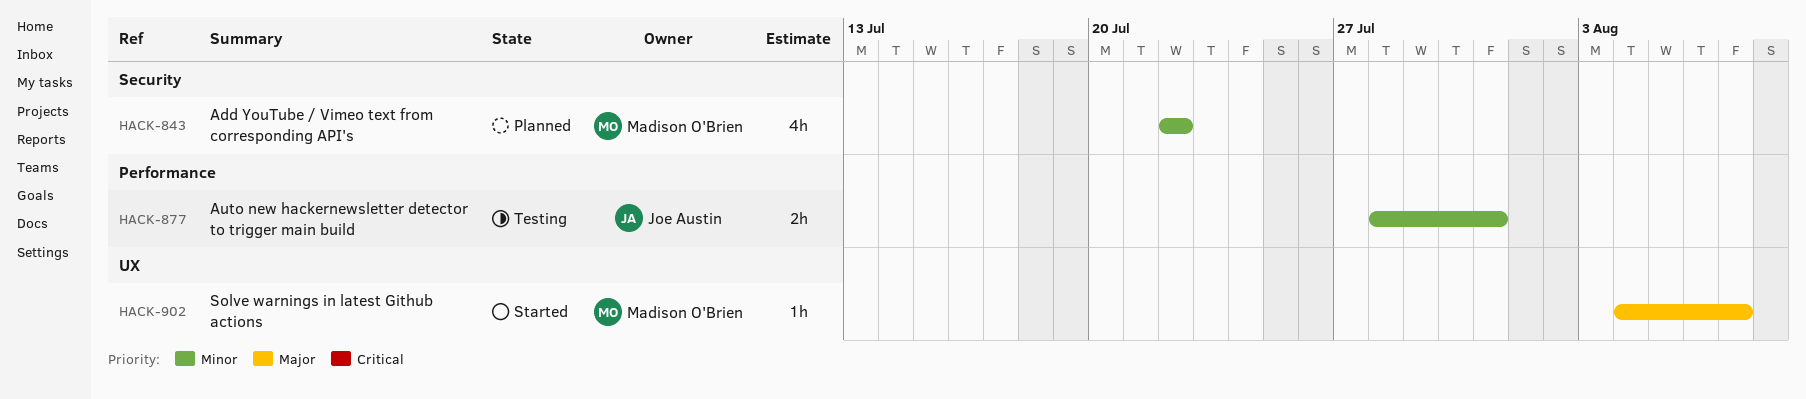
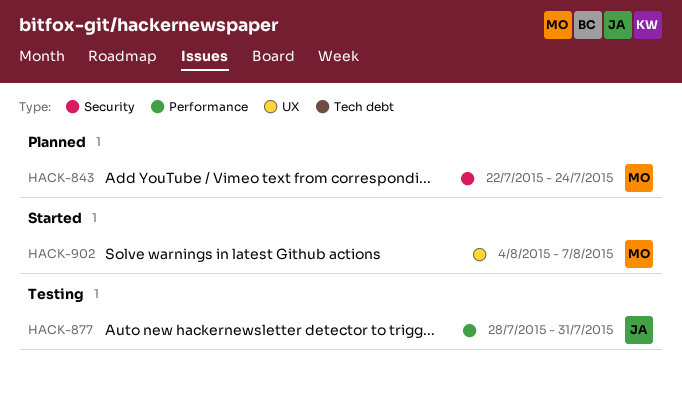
HACK-843, due: Jul 22 -> Jul 24

